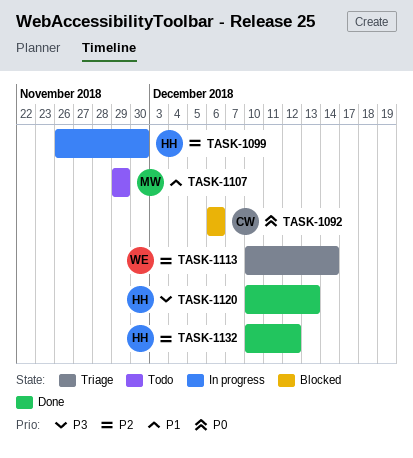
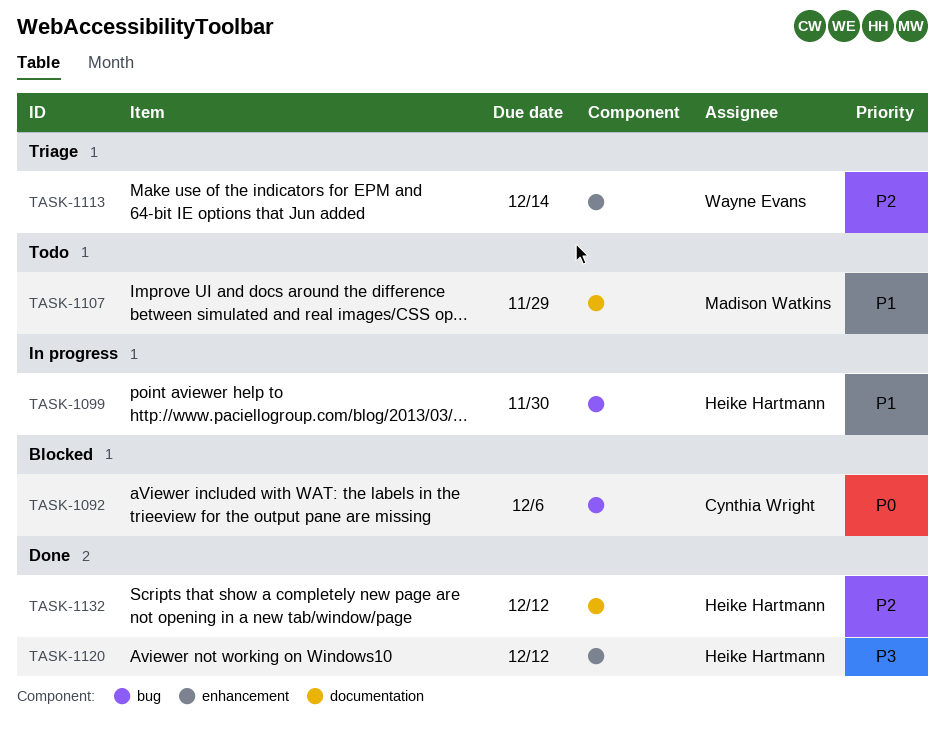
TASK-1099, priority: P2 -> P1
TASK-1120, due: Dec 13 -> Dec 12

